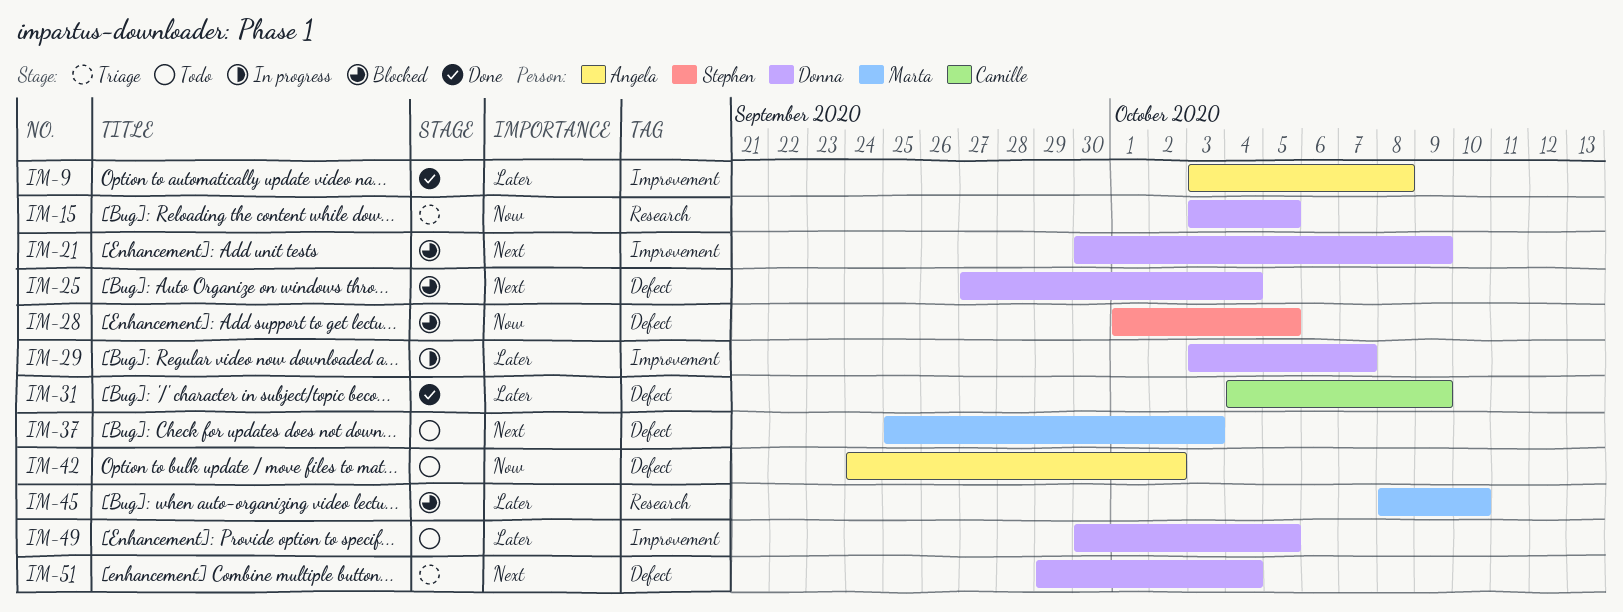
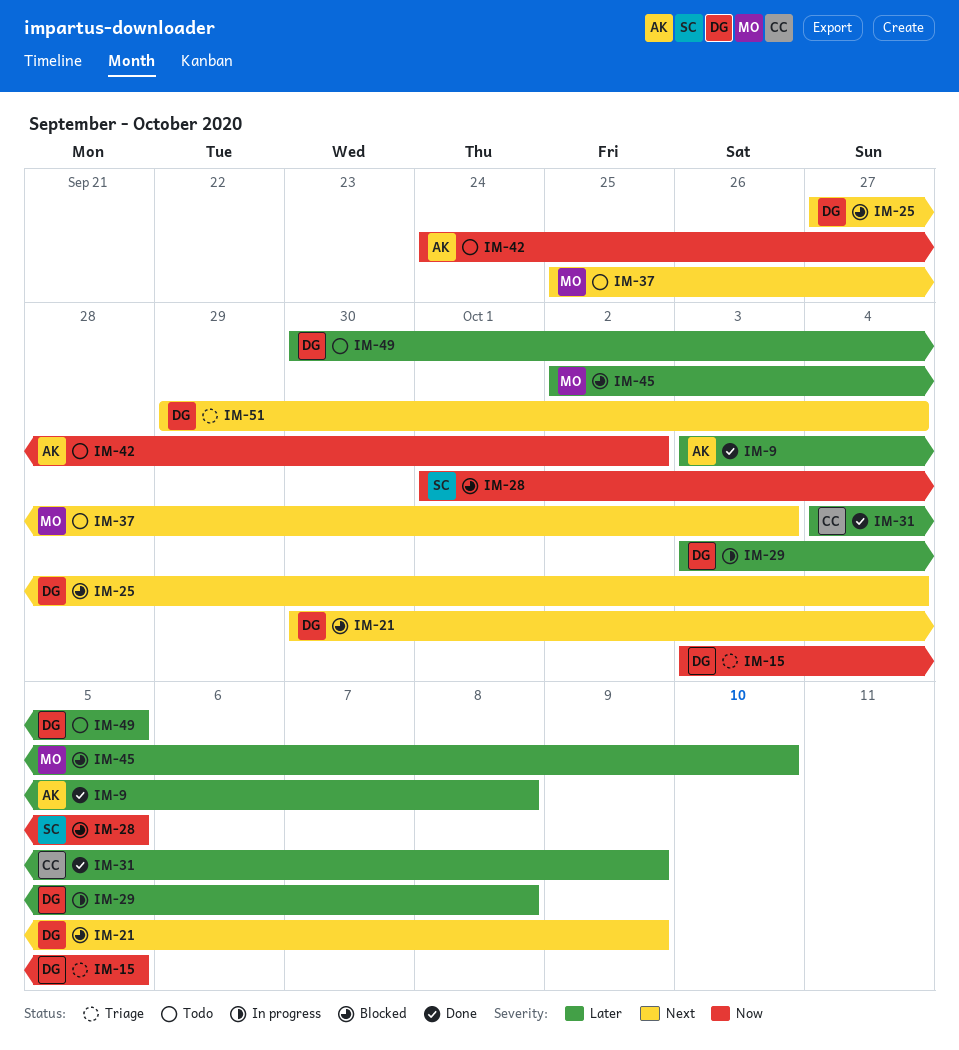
IM-29, due: Oct 7 -> Oct 8
IM-45, start: Oct 8 -> Oct 2

